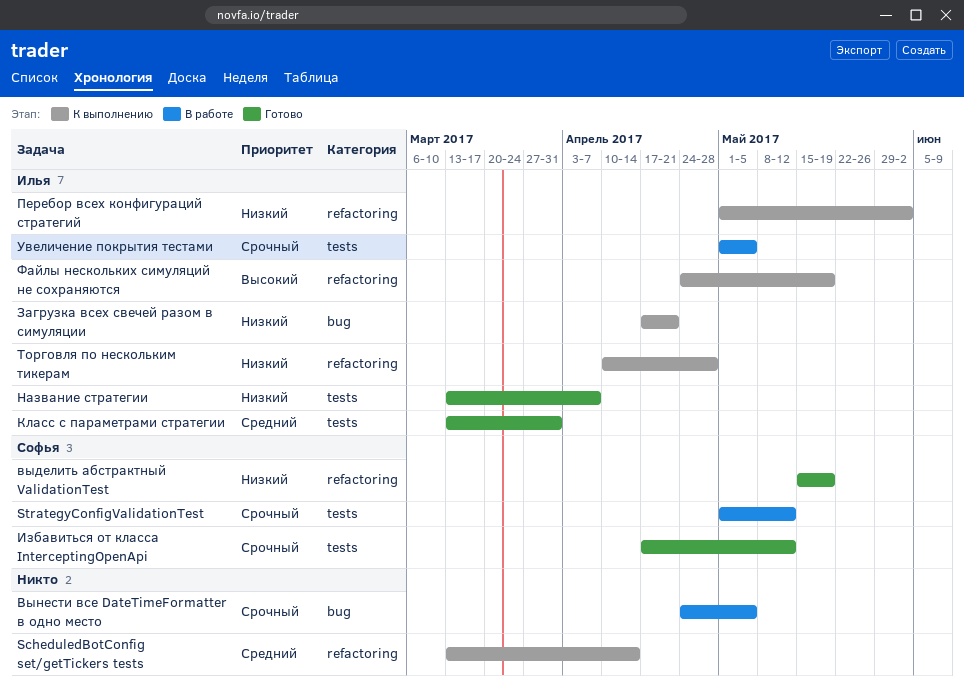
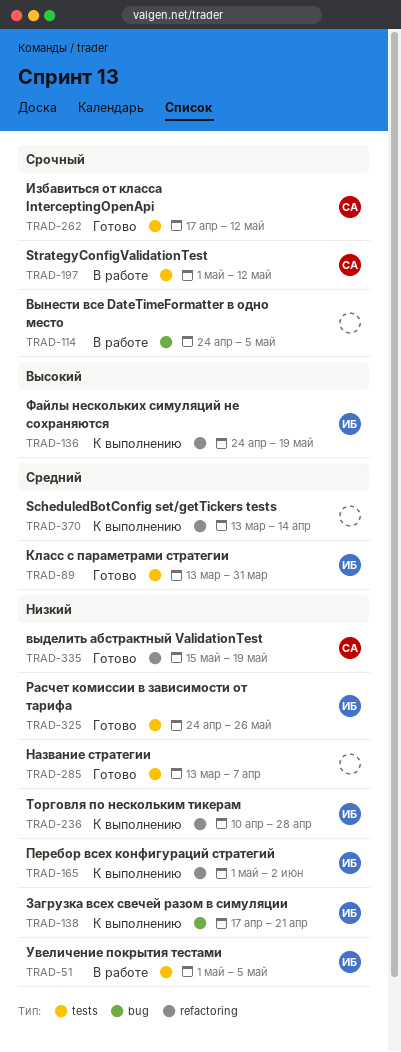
Название стратегии, owner: Илья -> none
Расчет комиссии в зависимости от тарифа: none -> present
Увеличение покрытия тестами, priority: Срочный -> Низкий

